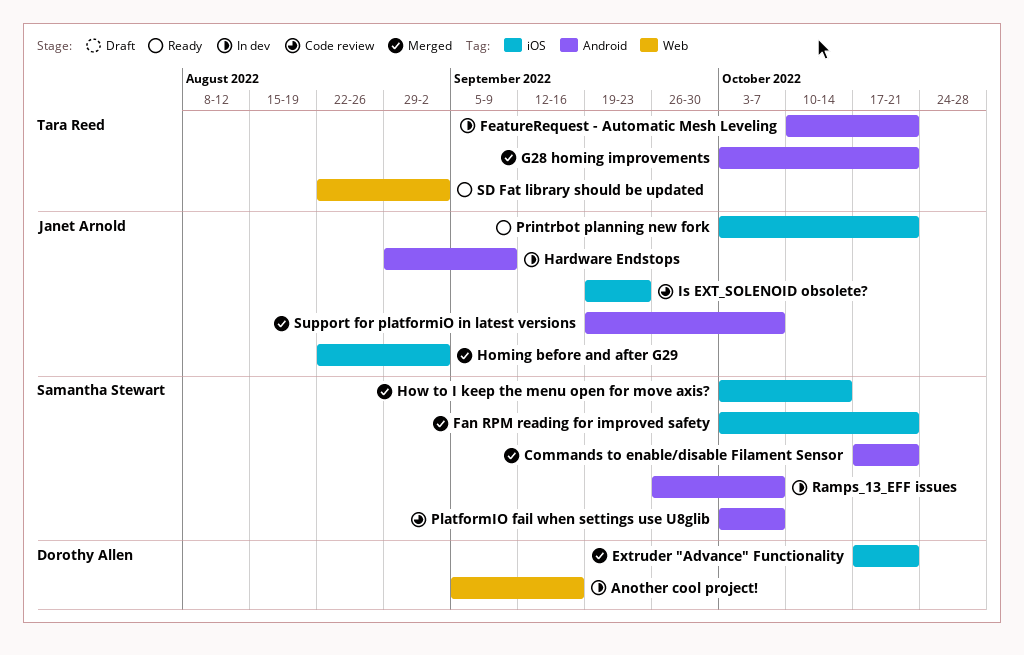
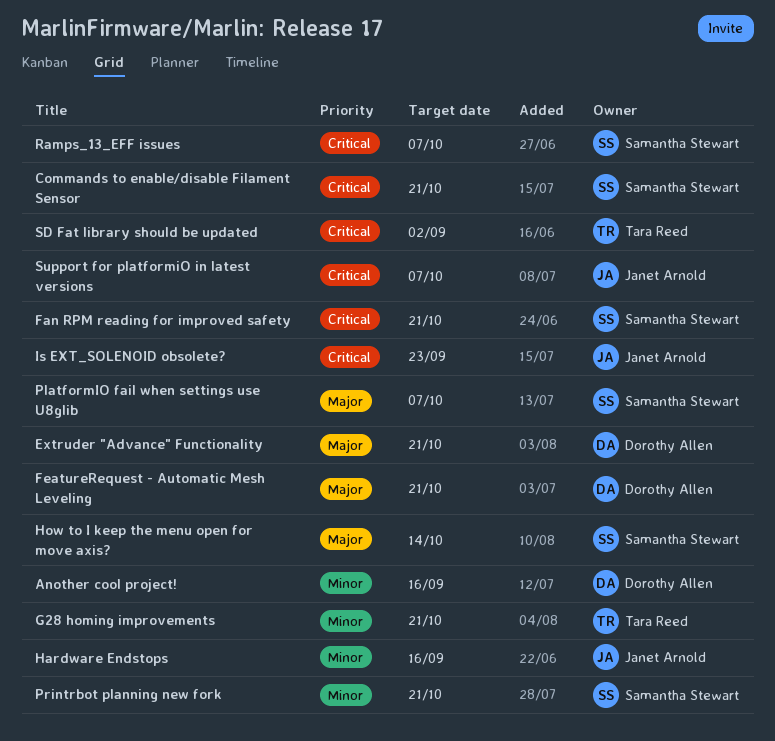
FeatureRequest - Automatic Mesh Leveling, owner: Tara Reed -> Dorothy Allen
Hardware Endstops, due: Sep 9 -> Sep 16
Homing before and after G29: present -> none
Printrbot planning new fork, owner: Janet Arnold -> Samantha Stewart

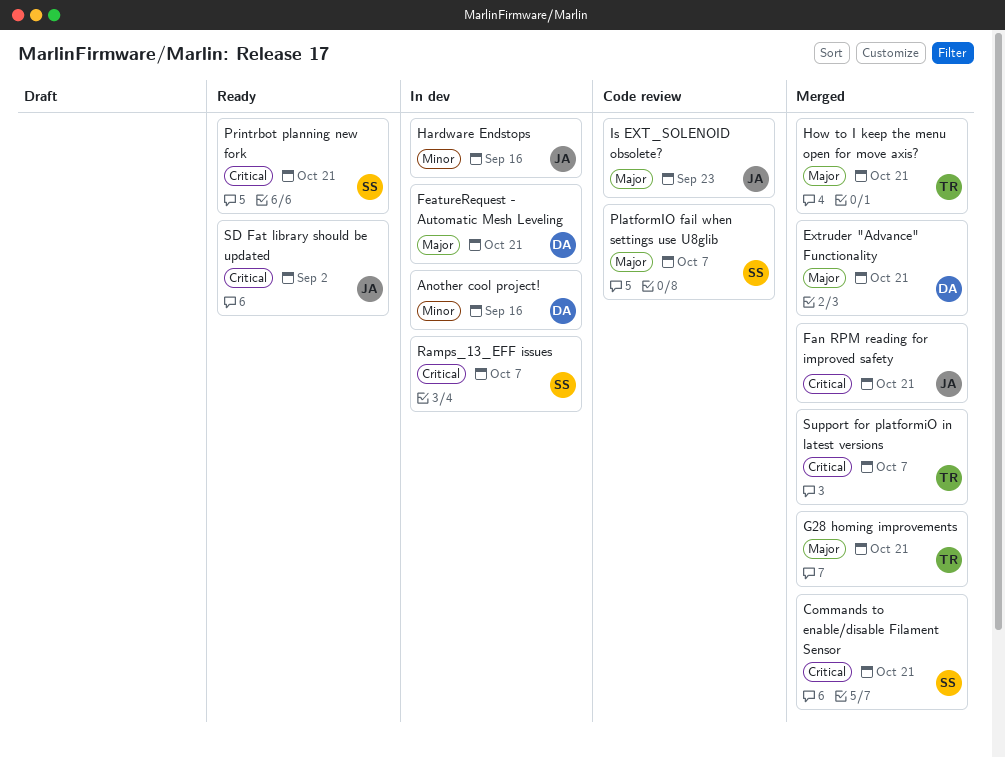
Fan RPM reading for improved safety, owner: Samantha Stewart -> Janet Arnold
G28 homing improvements, priority: Minor -> Major
How to I keep the menu open for move axis?, owner: Samantha Stewart -> Tara Reed
How to I keep the menu open for move axis?, due: Oct 14 -> Oct 21
Is EXT_SOLENOID obsolete?, priority: Critical -> Major
Printrbot planning new fork, priority: Minor -> Critical
SD Fat library should be updated, owner: Tara Reed -> Janet Arnold
Support for platformiO in latest versions, owner: Janet Arnold -> Tara Reed

